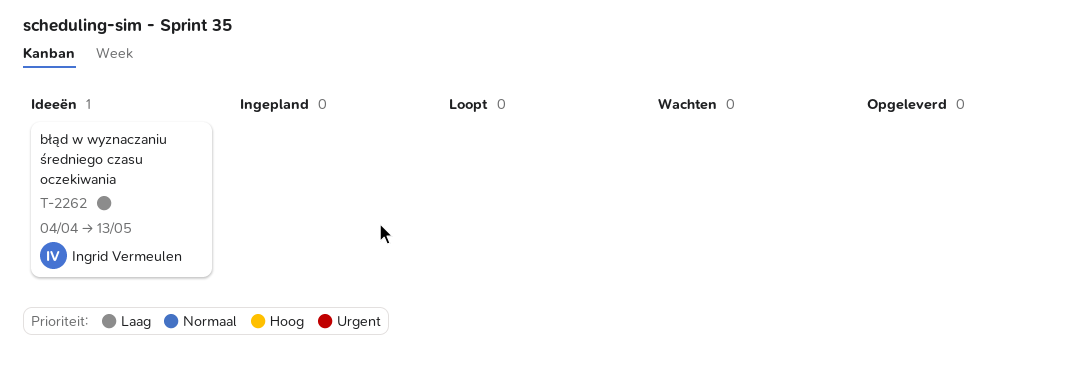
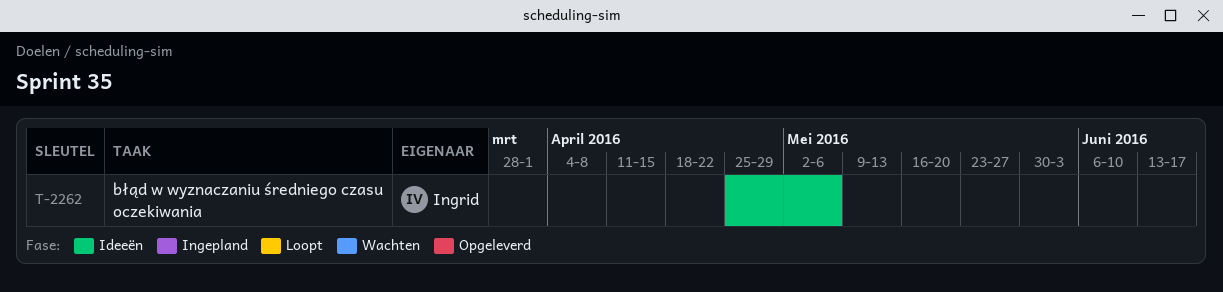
T-2262, start: Apr 4 -> Apr 25
T-2262, due: May 13 -> May 6

